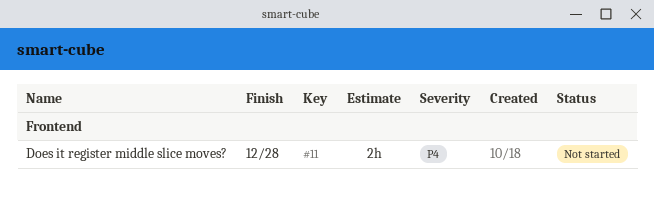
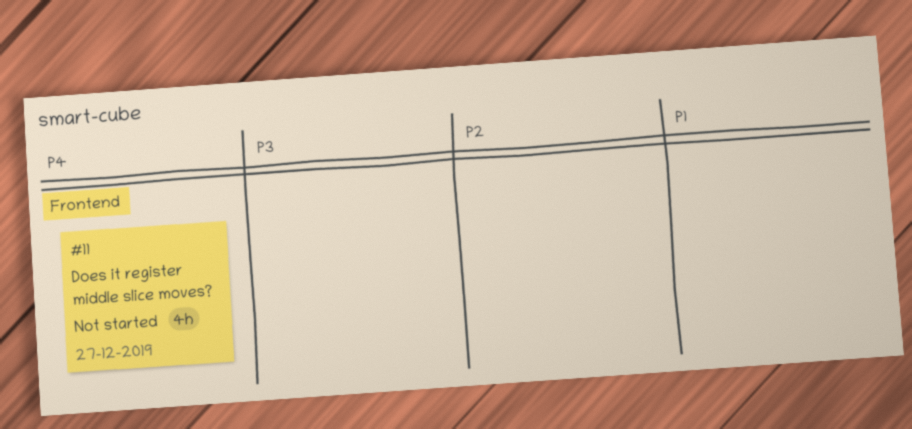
#11, estimate: 2h -> 4h
#11, due: Dec 28 -> Dec 27

